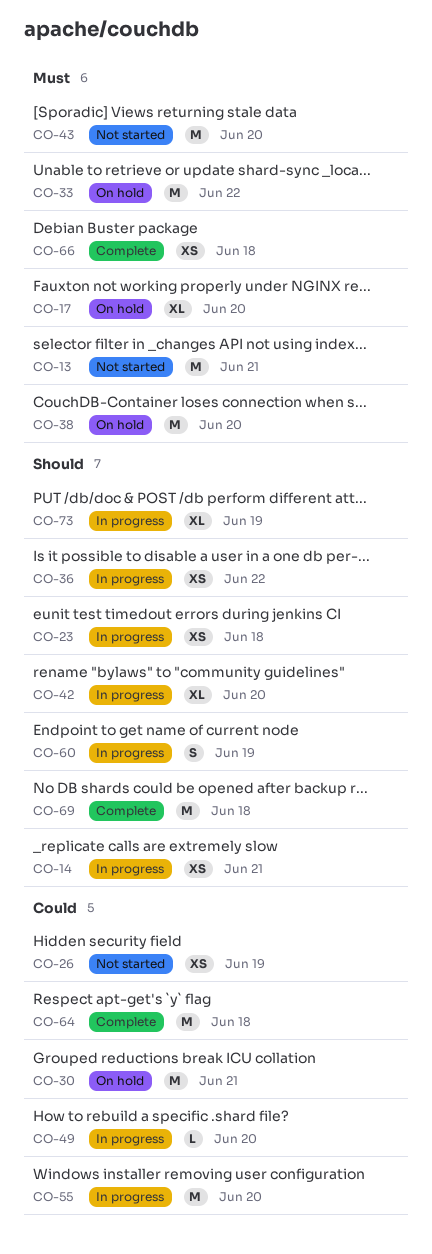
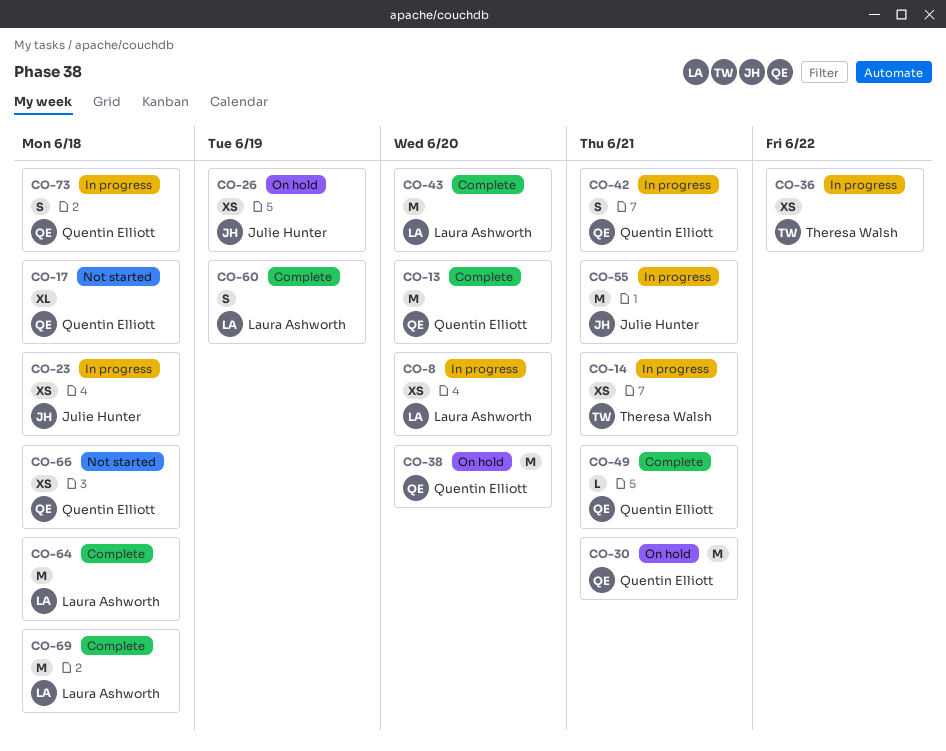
CO-8: none -> present
CO-13, status: Not started -> Complete
CO-13, due: Jun 21 -> Jun 20
CO-17, status: On hold -> Not started
CO-17, due: Jun 20 -> Jun 18
CO-26, status: Not started -> On hold
CO-33: present -> none
CO-42, estimate: XL -> S
CO-42, due: Jun 20 -> Jun 21
CO-43, status: Not started -> Complete
CO-49, status: In progress -> Complete
CO-49, due: Jun 20 -> Jun 21
CO-55, due: Jun 20 -> Jun 21
CO-60, status: In progress -> Complete
CO-66, status: Complete -> Not started
CO-73, estimate: XL -> S
CO-73, due: Jun 19 -> Jun 18

